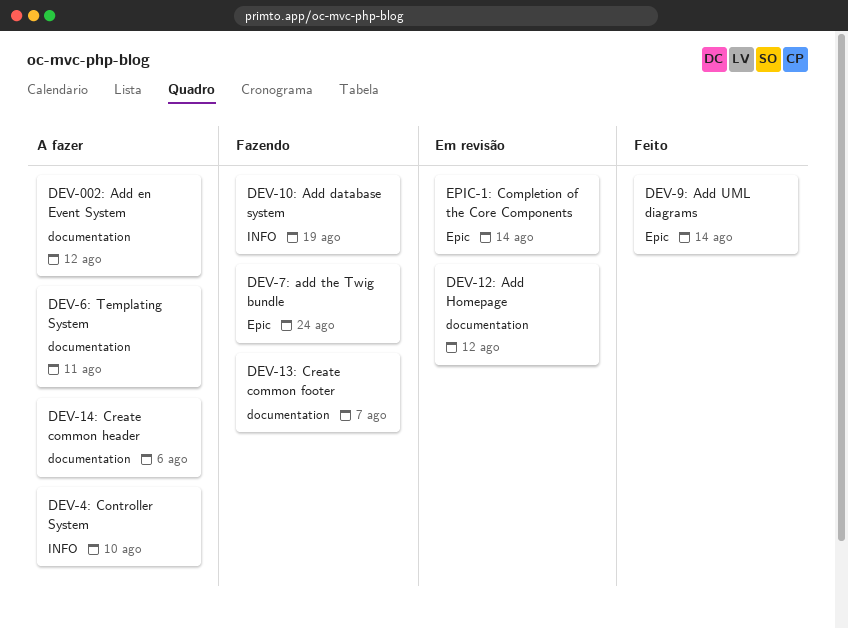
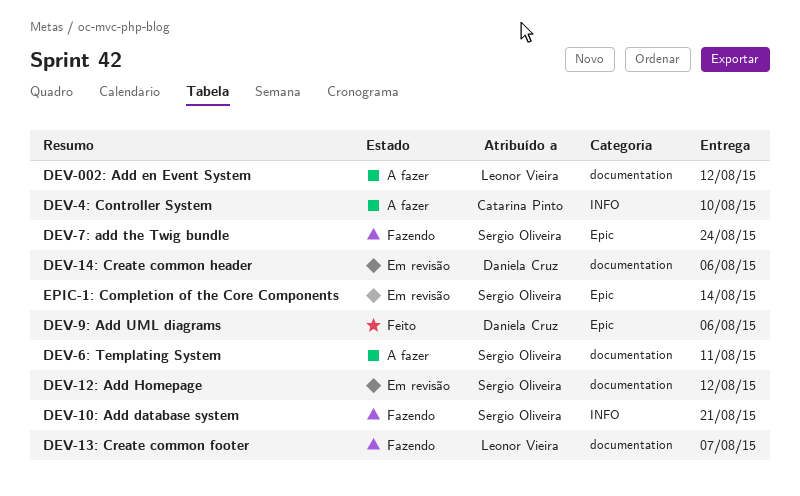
DEV-10: Add database system, due: Aug 19 -> Aug 21
DEV-14: Create common header, status: A fazer -> Em revisão
DEV-9: Add UML diagrams, due: Aug 14 -> Aug 6

